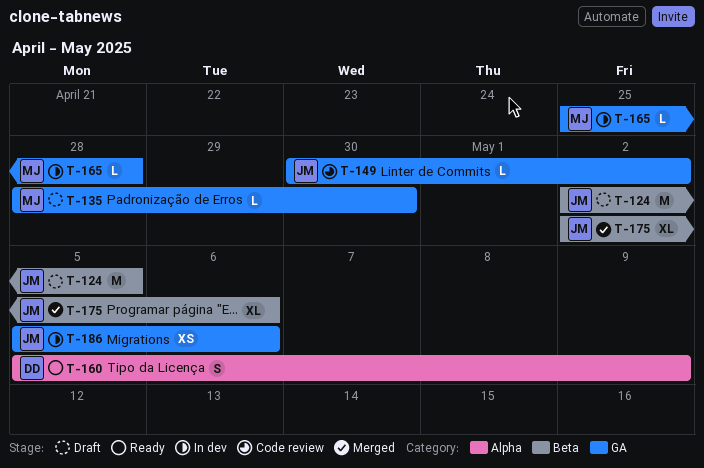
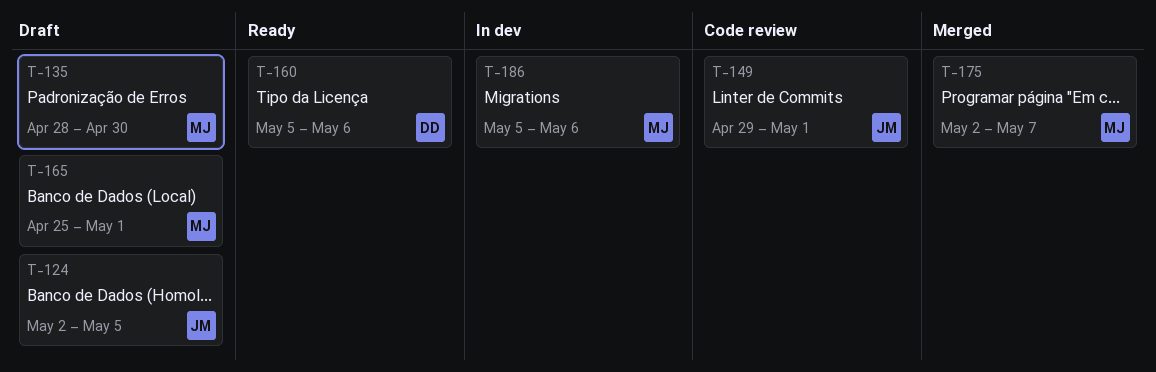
T-149, start: Apr 30 -> Apr 29
T-149, due: May 2 -> May 1
T-160, due: May 9 -> May 6
T-165, status: In dev -> Draft
T-165, due: Apr 28 -> May 1
T-175, owner: JM -> MJ
T-175, due: May 6 -> May 7
T-186, owner: JM -> MJ

